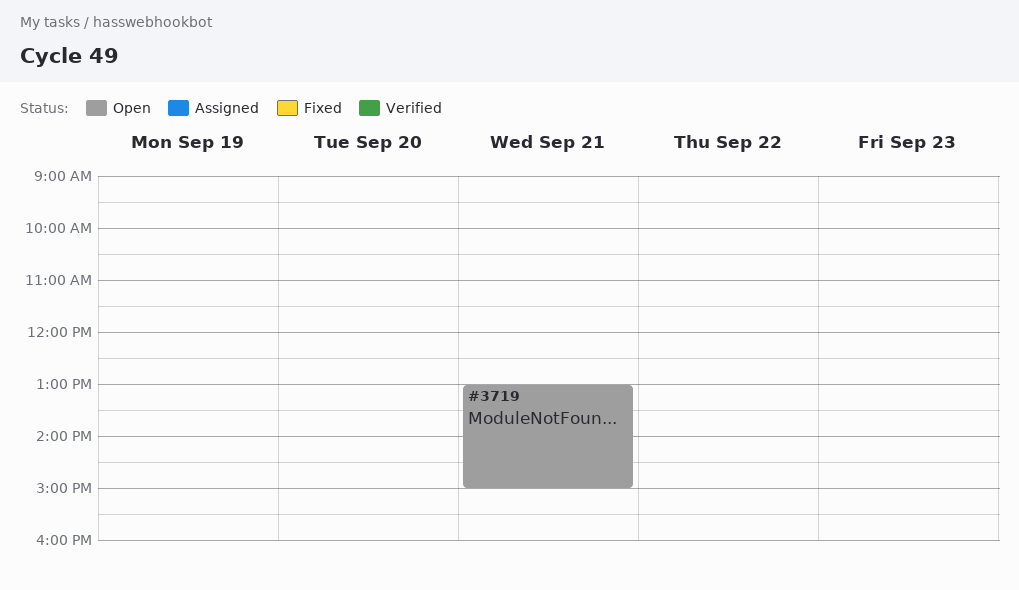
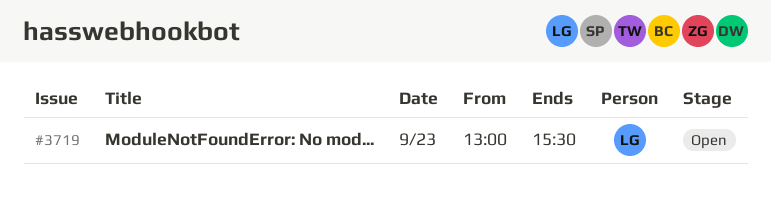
#3719, day: Sep 21 -> Sep 23
#3719, ends: 15:00 -> 15:30

